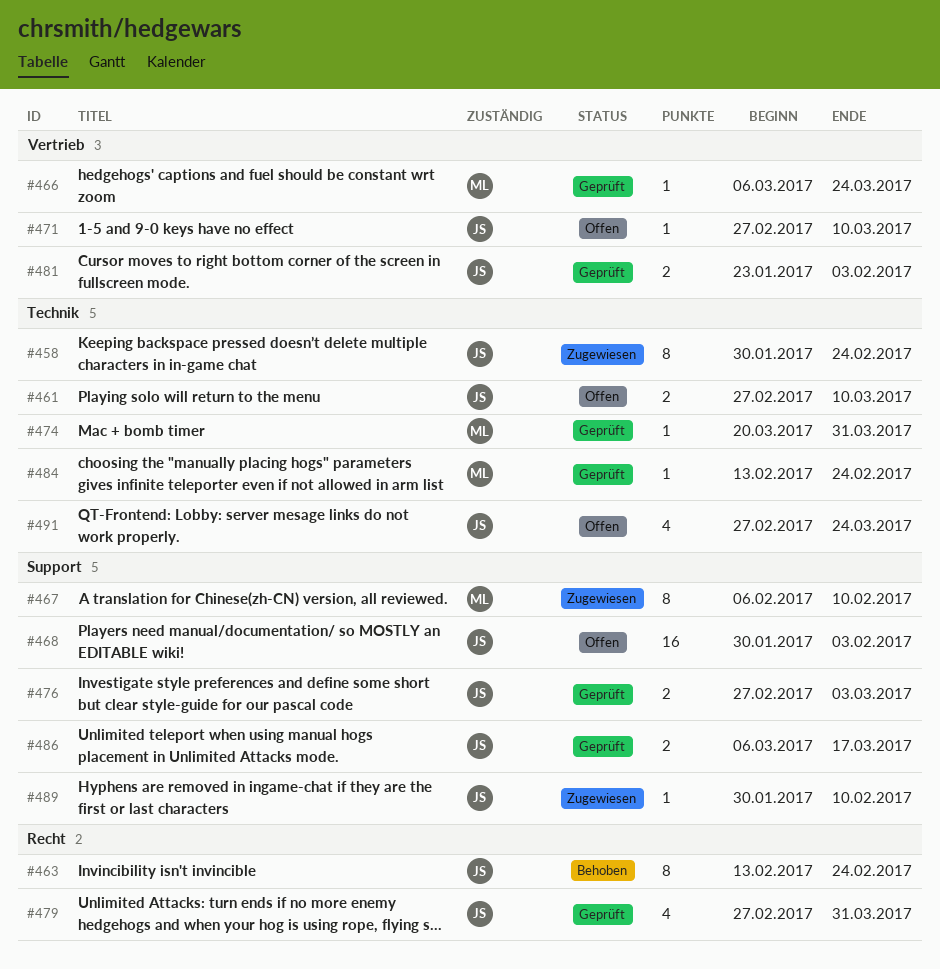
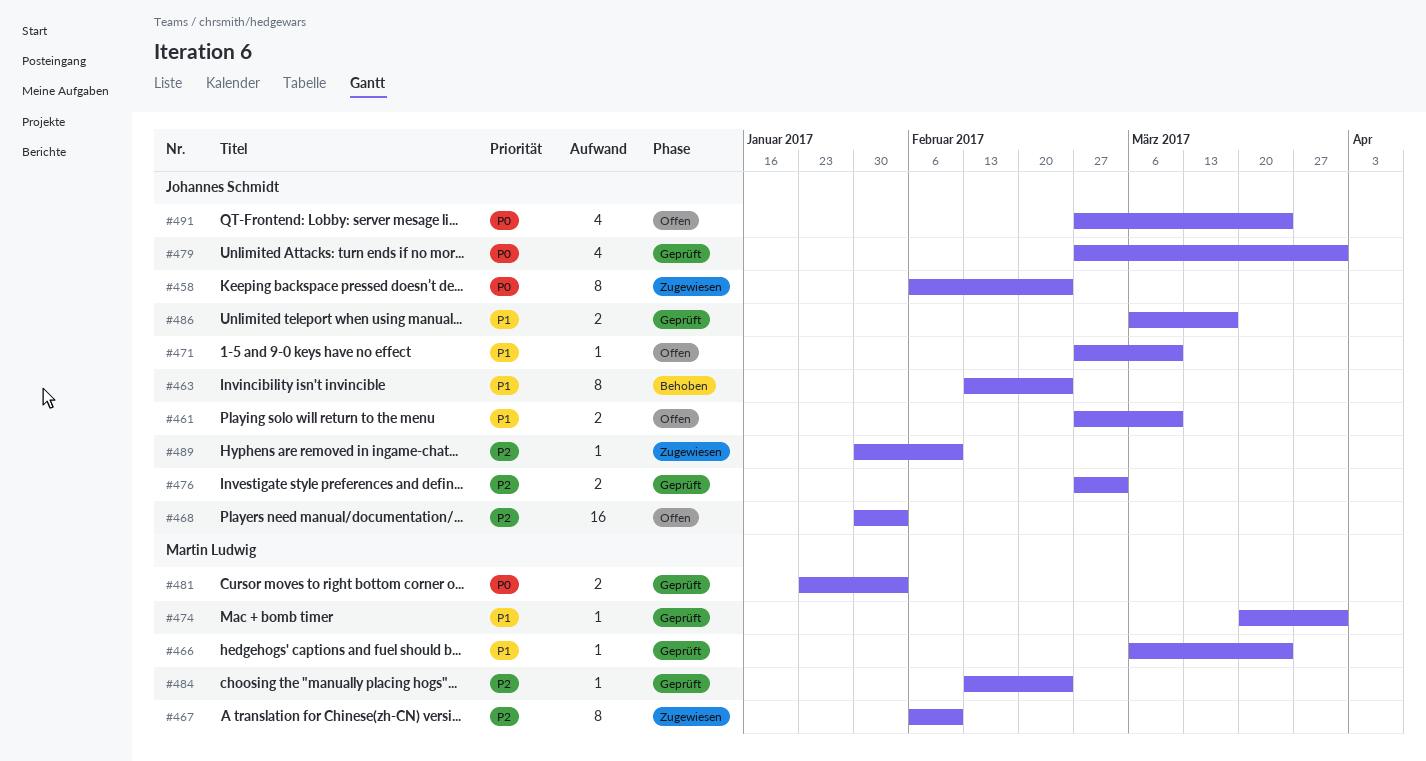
#458, start: Jan 30 -> Feb 6
#481, owner: Johannes Schmidt -> Martin Ludwig

